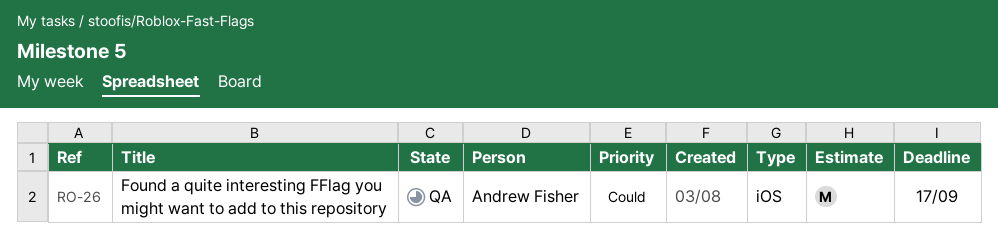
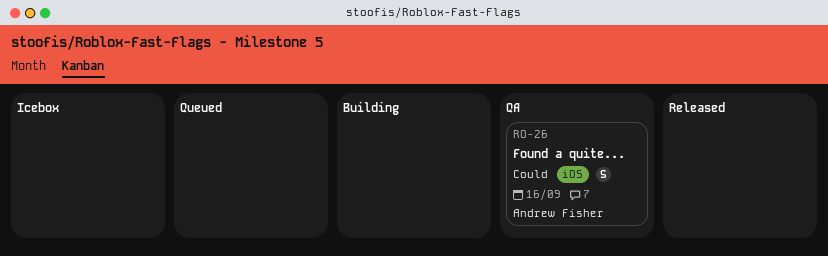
RO-26, estimate: M -> S
RO-26, due: Sep 17 -> Sep 16

